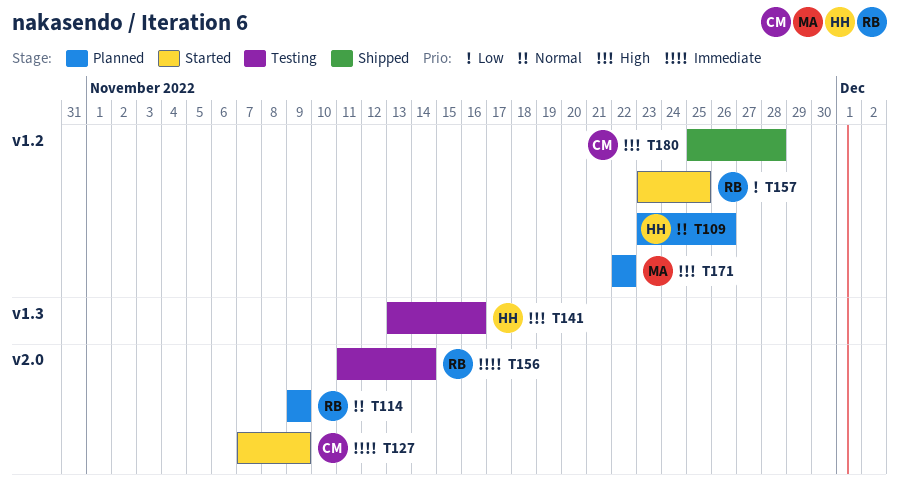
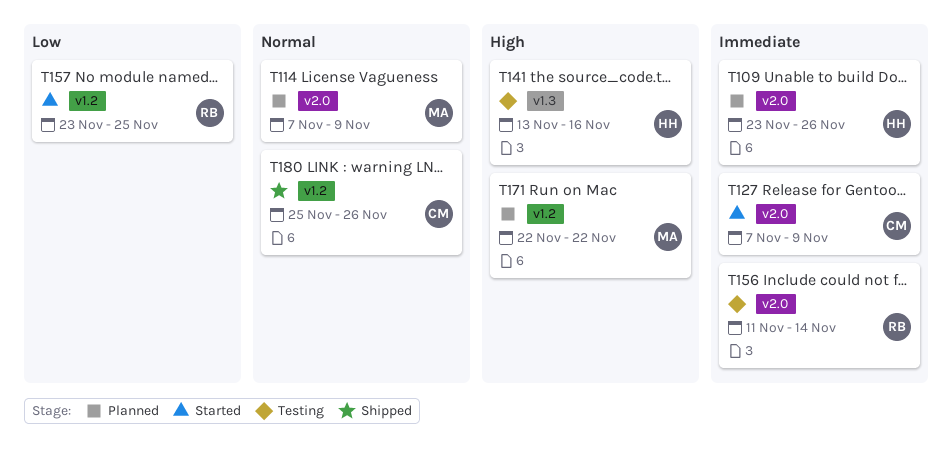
T109, priority: Normal -> Immediate
T109, label: v1.2 -> v2.0
T114, owner: RB -> MA
T114, start: Nov 9 -> Nov 7
T180, priority: High -> Normal
T180, due: Nov 28 -> Nov 26

